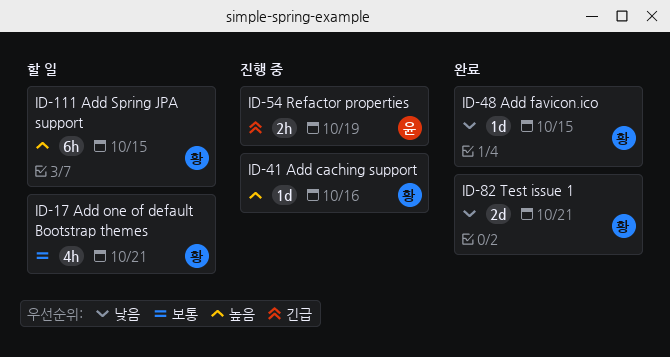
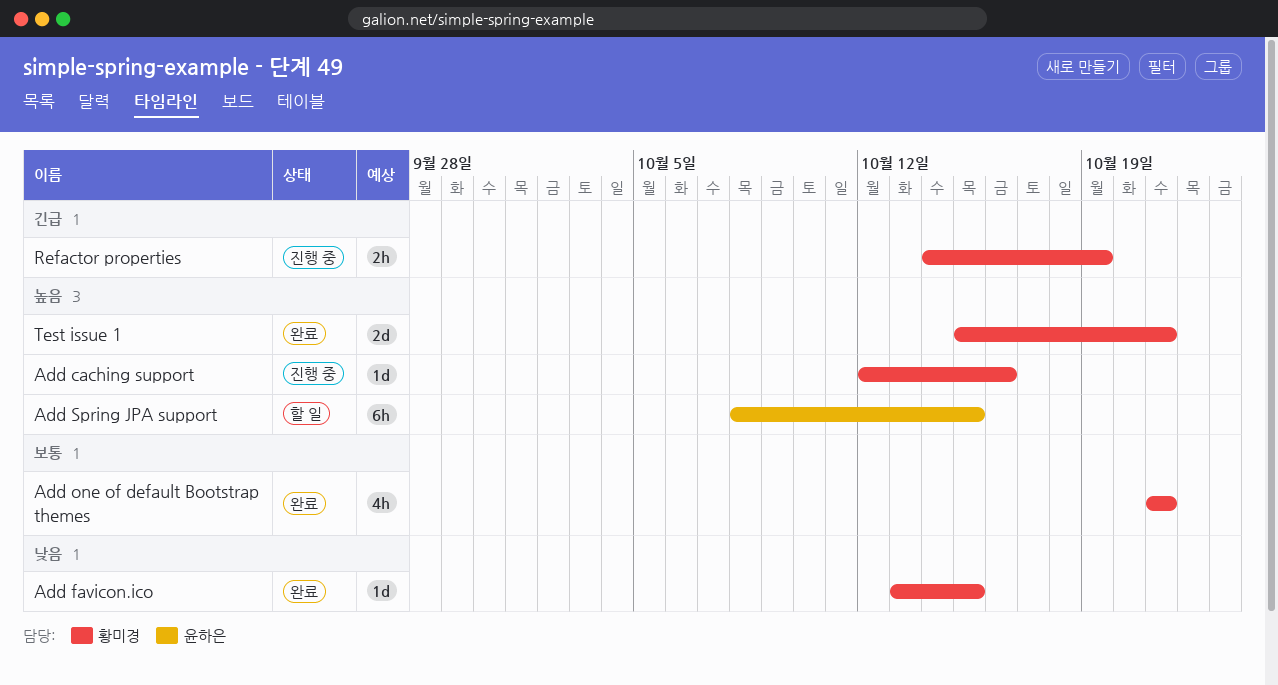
Add one of default Bootstrap themes, status: 할 일 -> 완료
Add Spring JPA support, owner: 황미경 -> 윤하은
Refactor properties, owner: 윤하은 -> 황미경
Test issue 1, priority: 낮음 -> 높음

